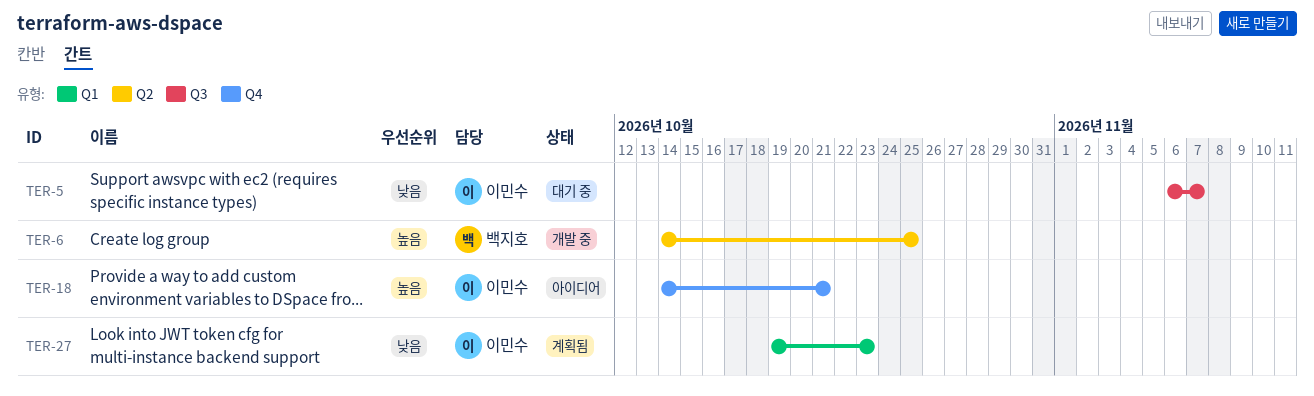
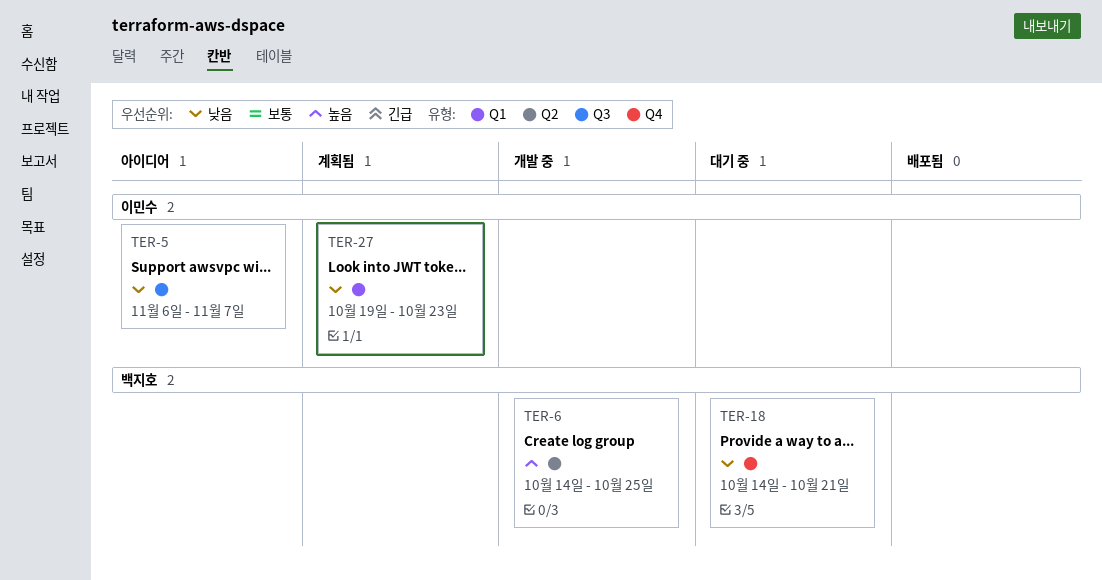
TER-5, status: 대기 중 -> 아이디어
TER-18, status: 아이디어 -> 대기 중
TER-18, owner: 이민수 -> 백지호
TER-18, priority: 높음 -> 낮음

